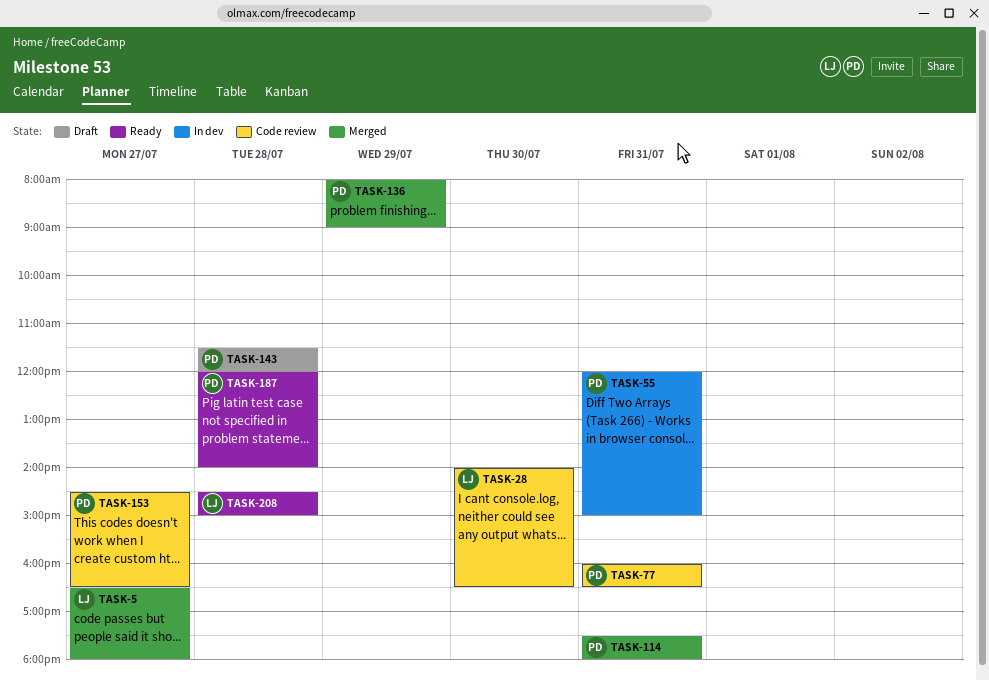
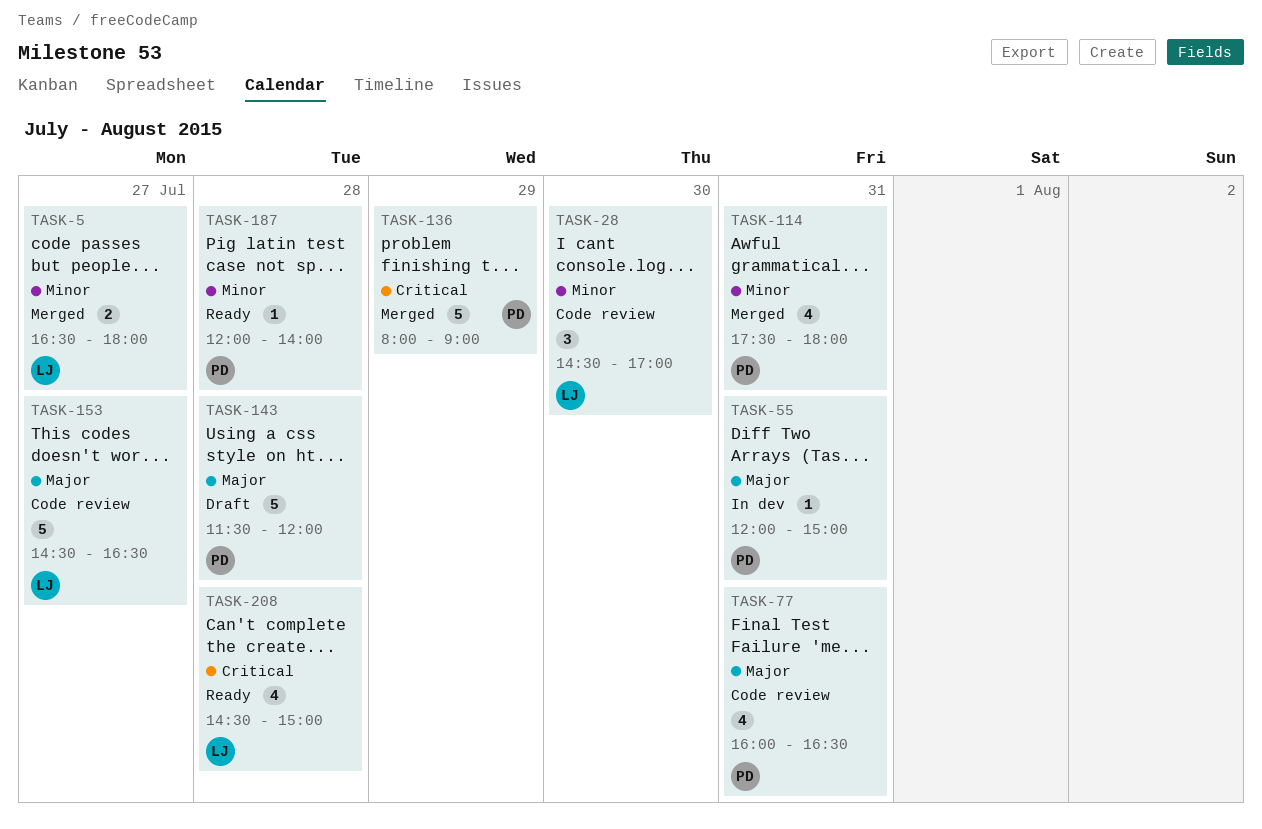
TASK-28, begins: 14:00 -> 14:30
TASK-28, ends: 16:30 -> 17:00
TASK-153, owner: PD -> LJ

